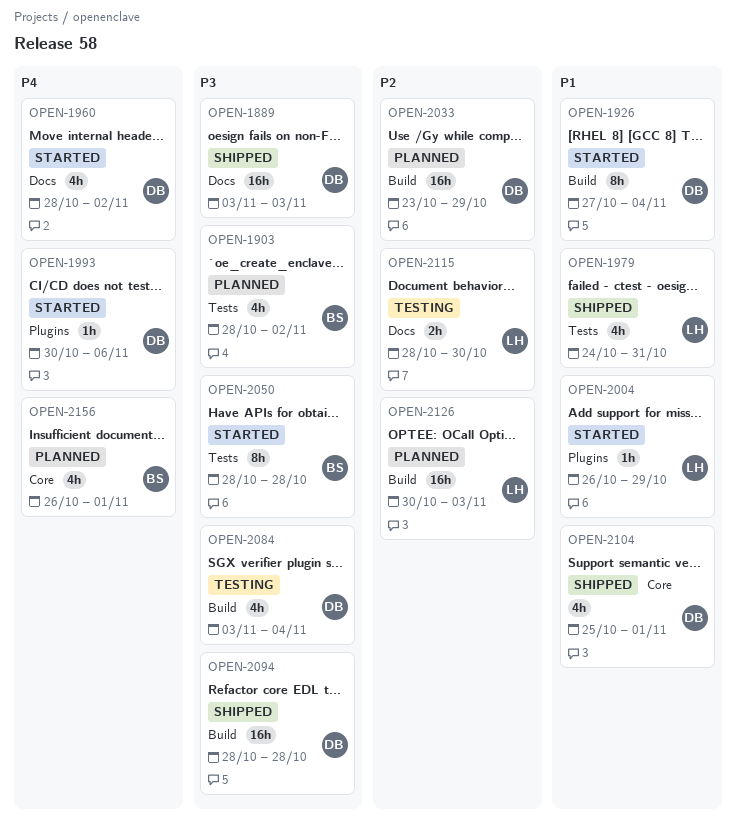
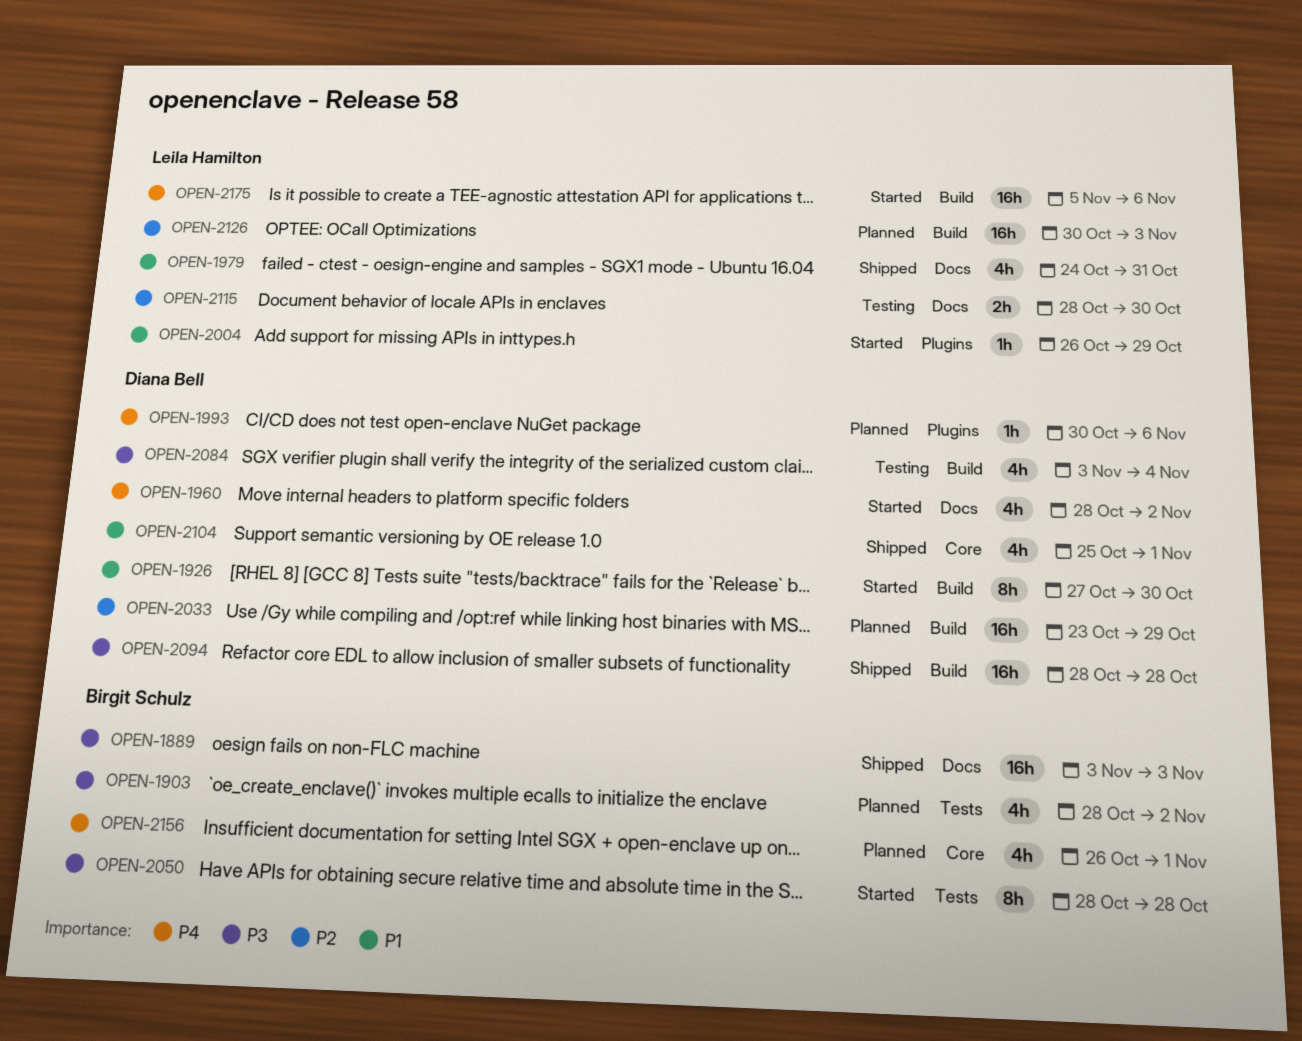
OPEN-1889, owner: Diana Bell -> Birgit Schulz
OPEN-1926, due: Nov 4 -> Oct 30
OPEN-1979, label: Tests -> Docs
OPEN-1993, status: Started -> Planned
OPEN-2175: none -> present

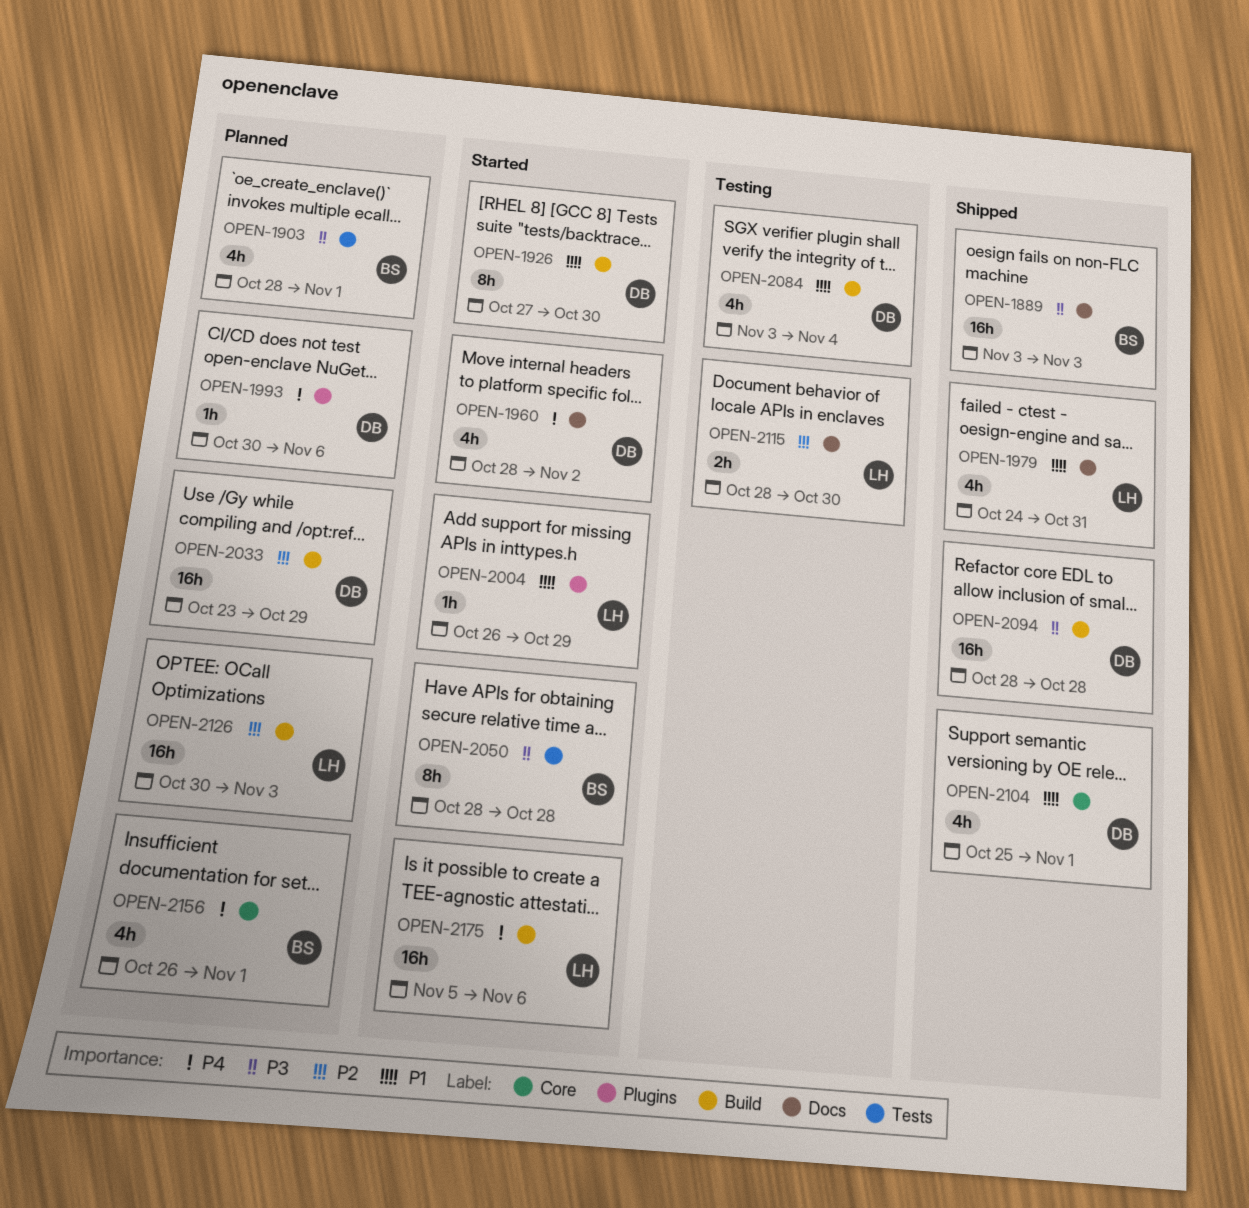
OPEN-1903, due: Nov 2 -> Nov 1
OPEN-2084, priority: P3 -> P1

